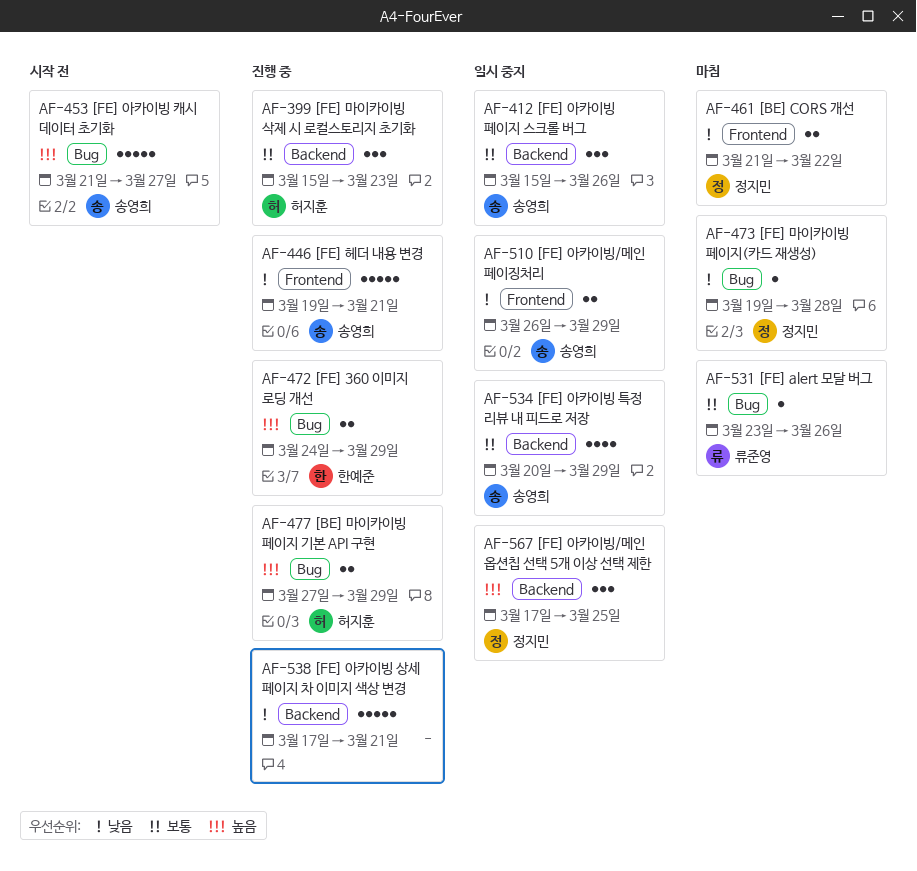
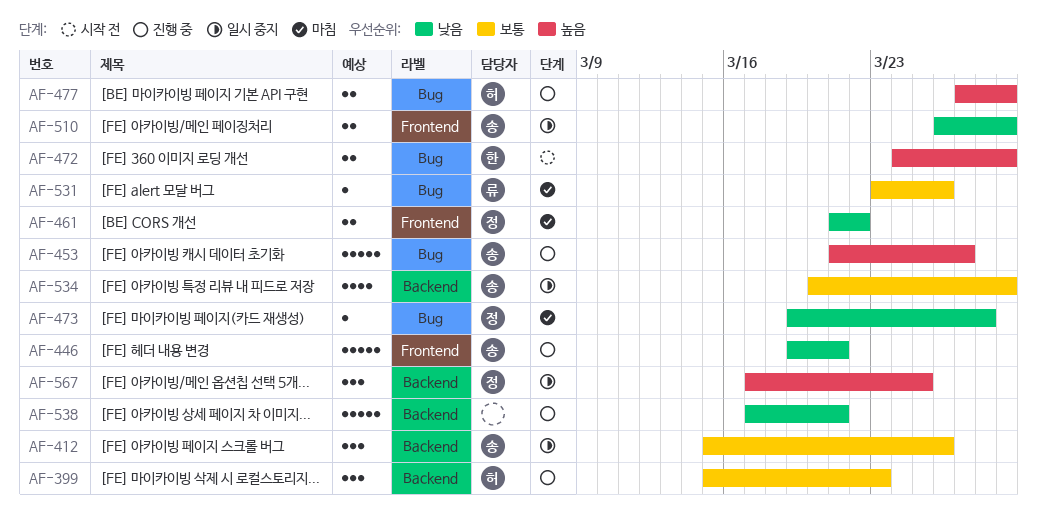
AF-453, status: 시작 전 -> 진행 중
AF-472, status: 진행 중 -> 시작 전

